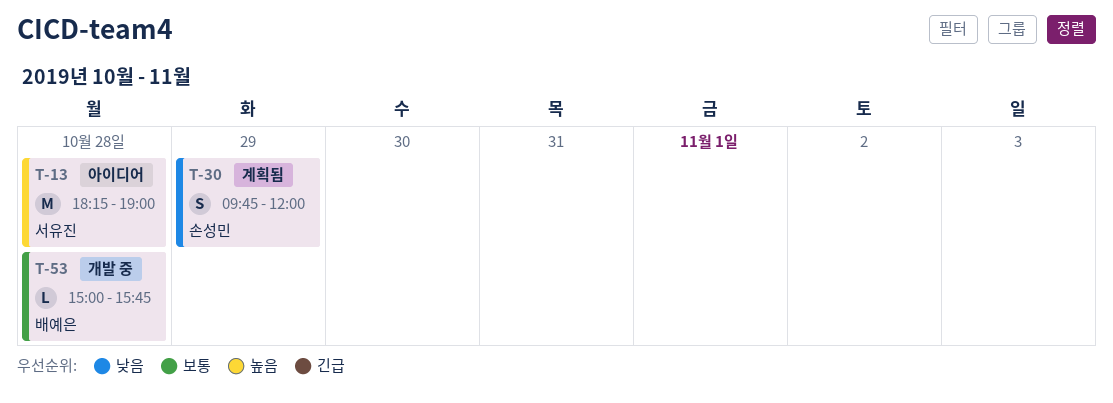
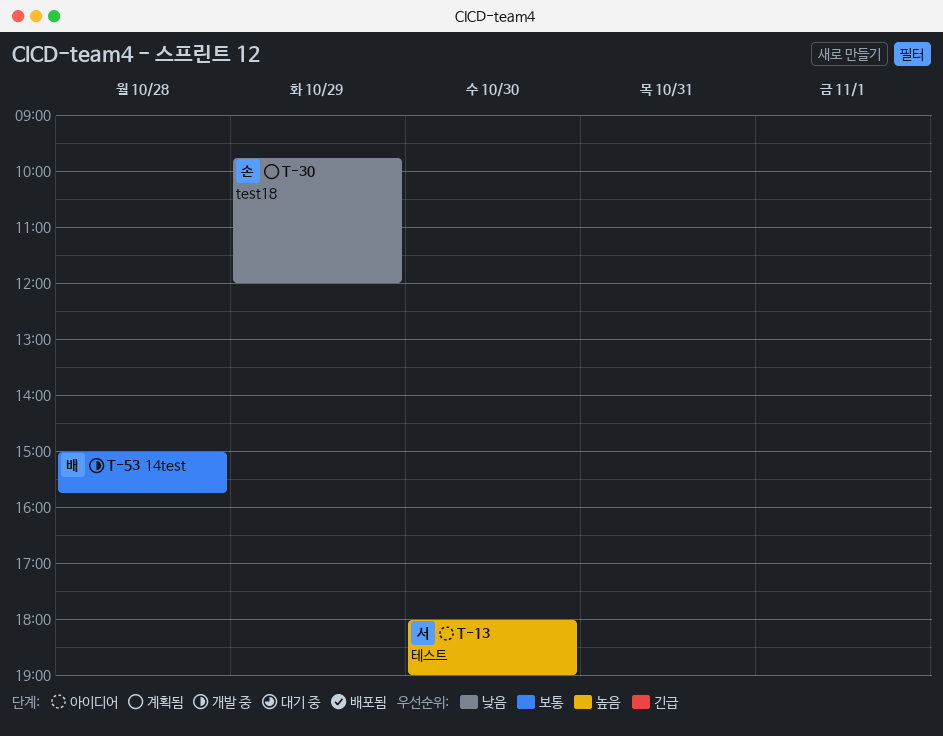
T-13, day: Oct 28 -> Oct 30
T-13, begins: 18:15 -> 18:00

